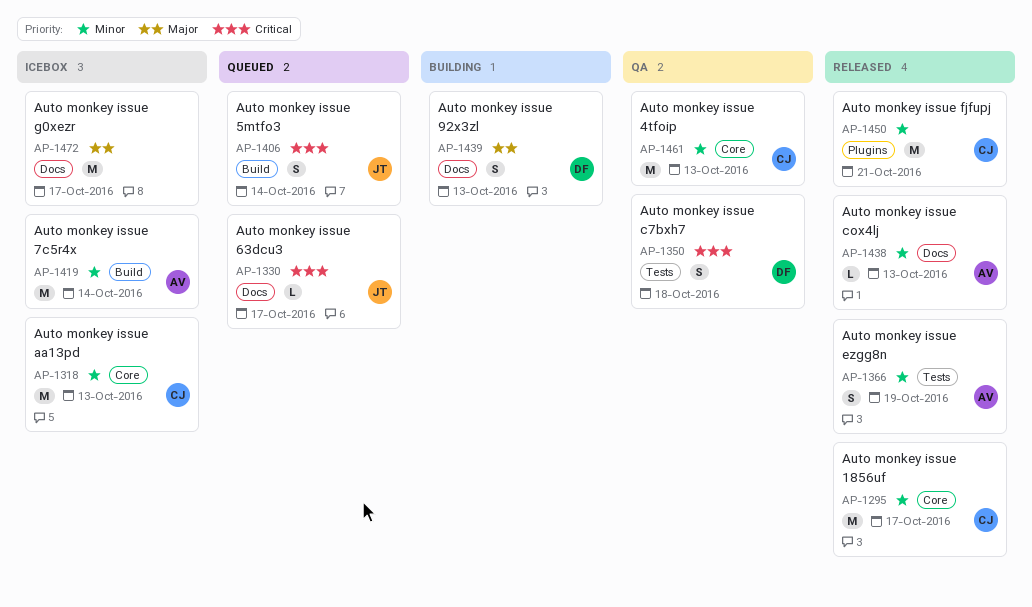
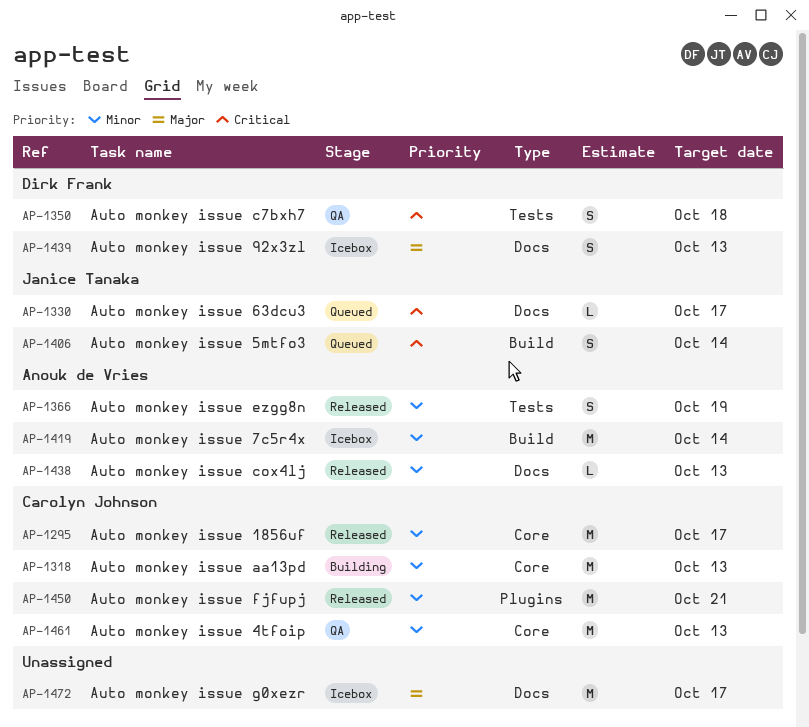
AP-1318, status: Icebox -> Building
AP-1439, status: Building -> Icebox

